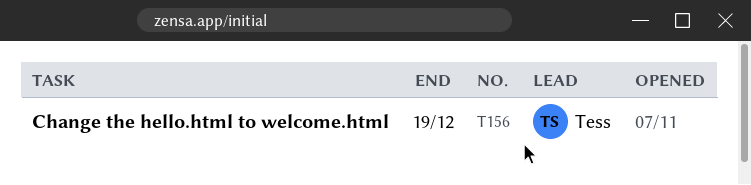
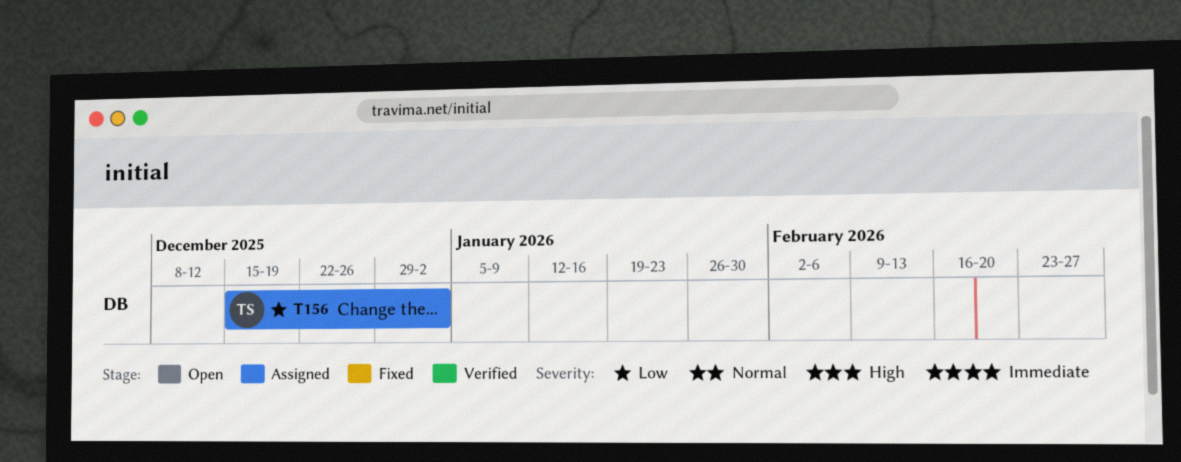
T156, due: Dec 19 -> Jan 2

